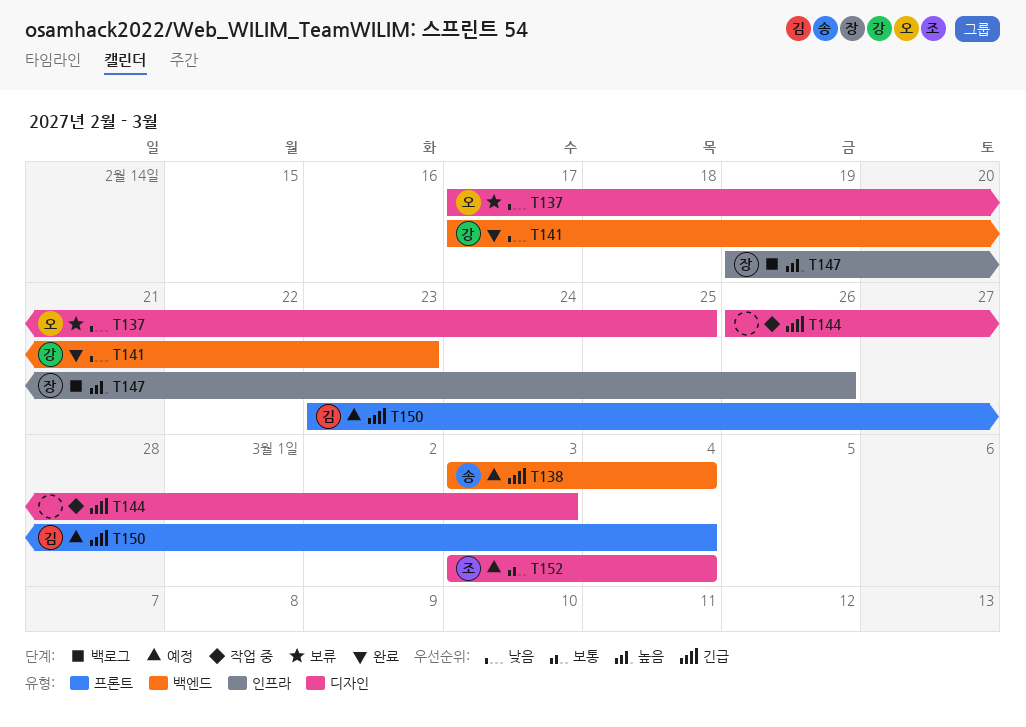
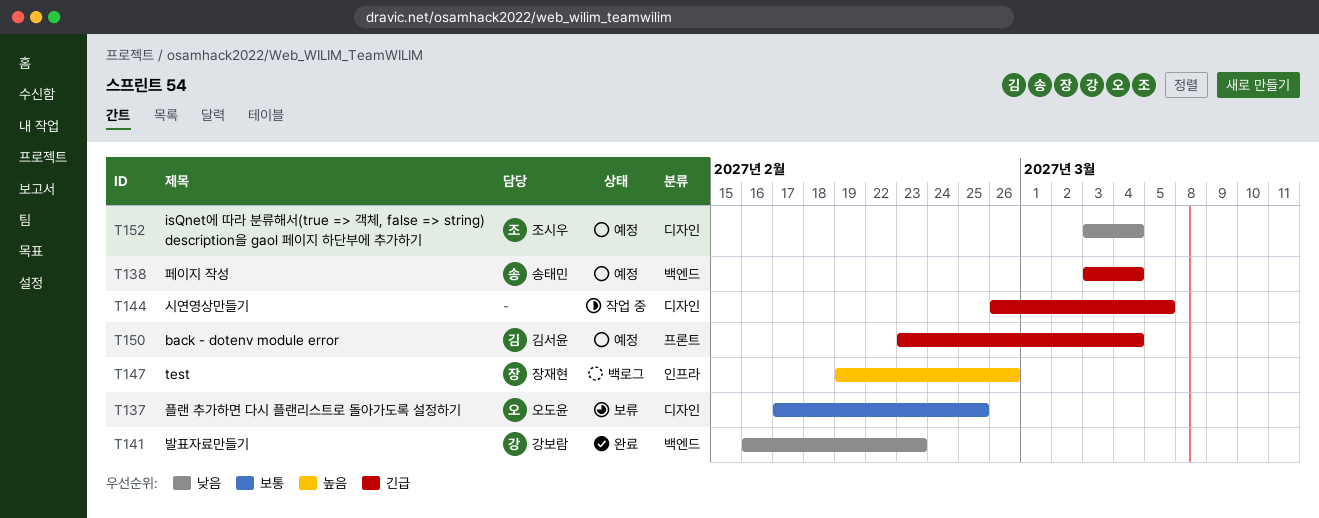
T137, priority: 낮음 -> 보통
T141, start: Feb 17 -> Feb 16
T144, due: Mar 3 -> Mar 5
T152, priority: 보통 -> 낮음

